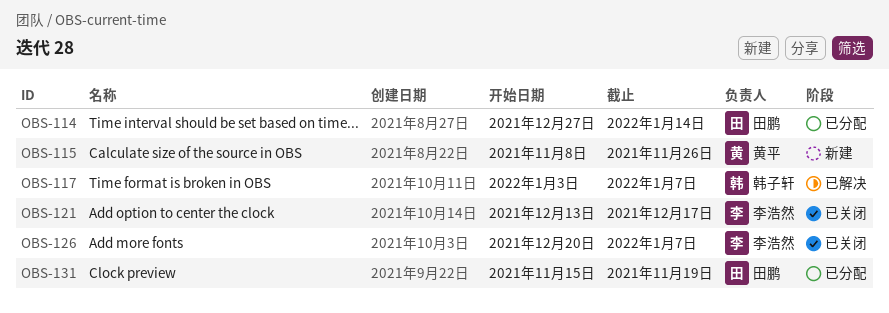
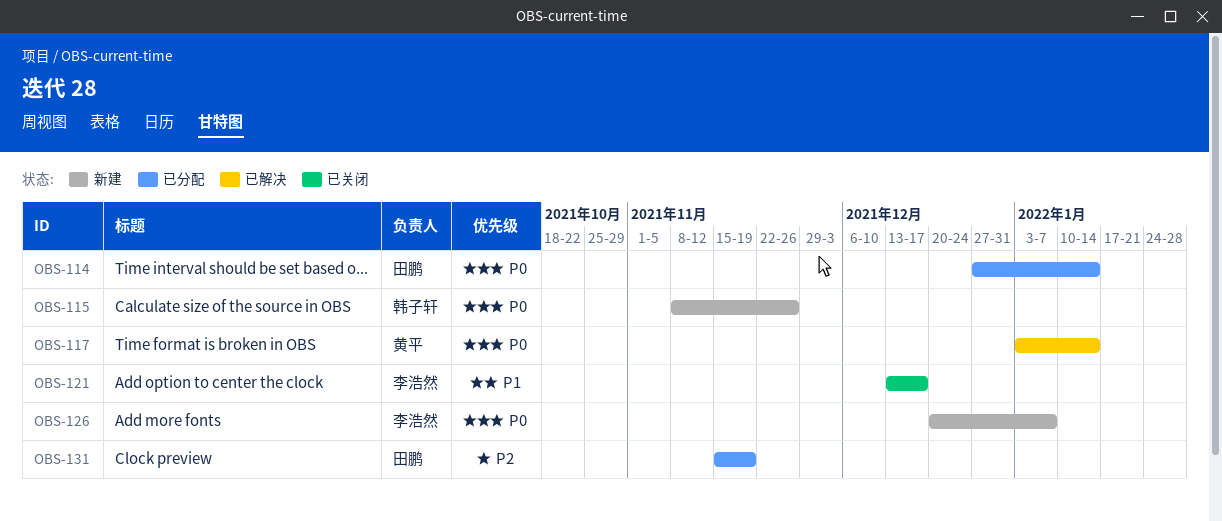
OBS-115, owner: 黄平 -> 韩子轩
OBS-117, owner: 韩子轩 -> 黄平
OBS-117, due: Jan 7 -> Jan 14
OBS-126, status: 已关闭 -> 新建

